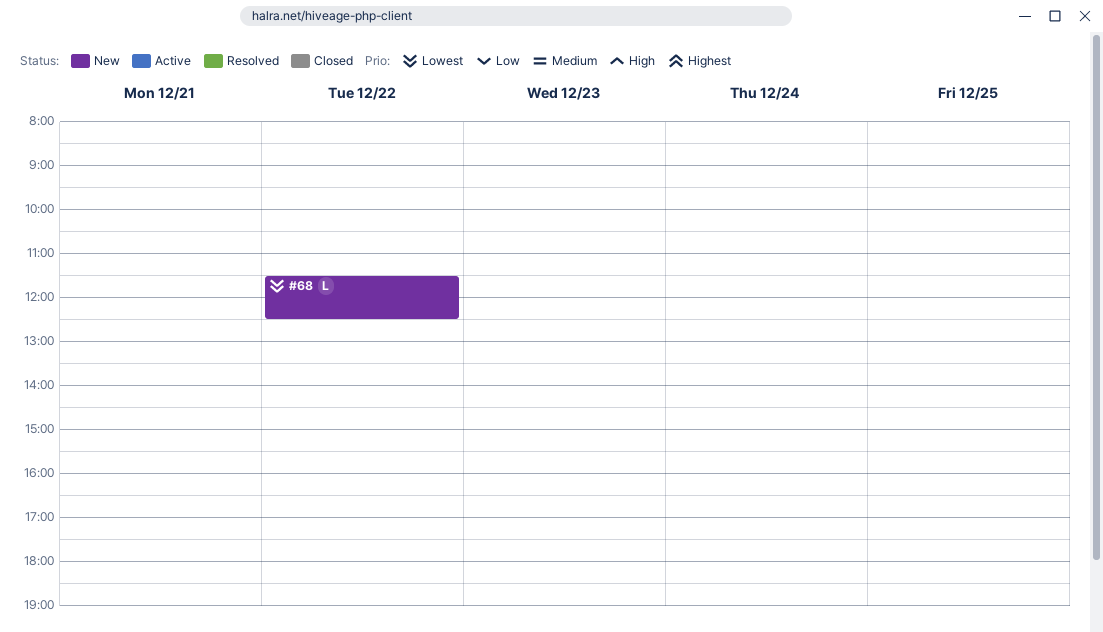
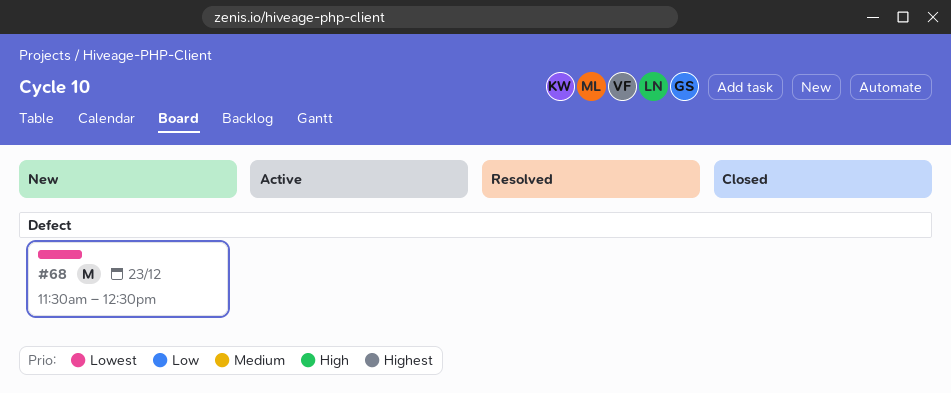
#68, estimate: L -> M
#68, day: Dec 22 -> Dec 23

